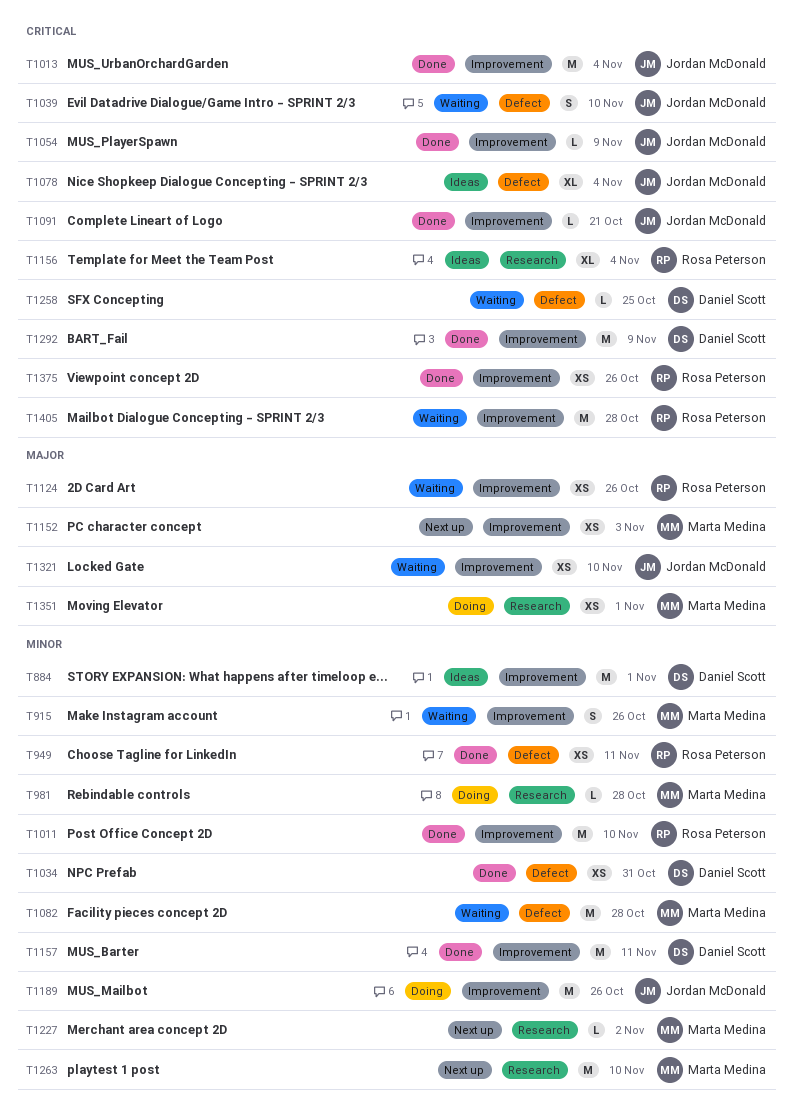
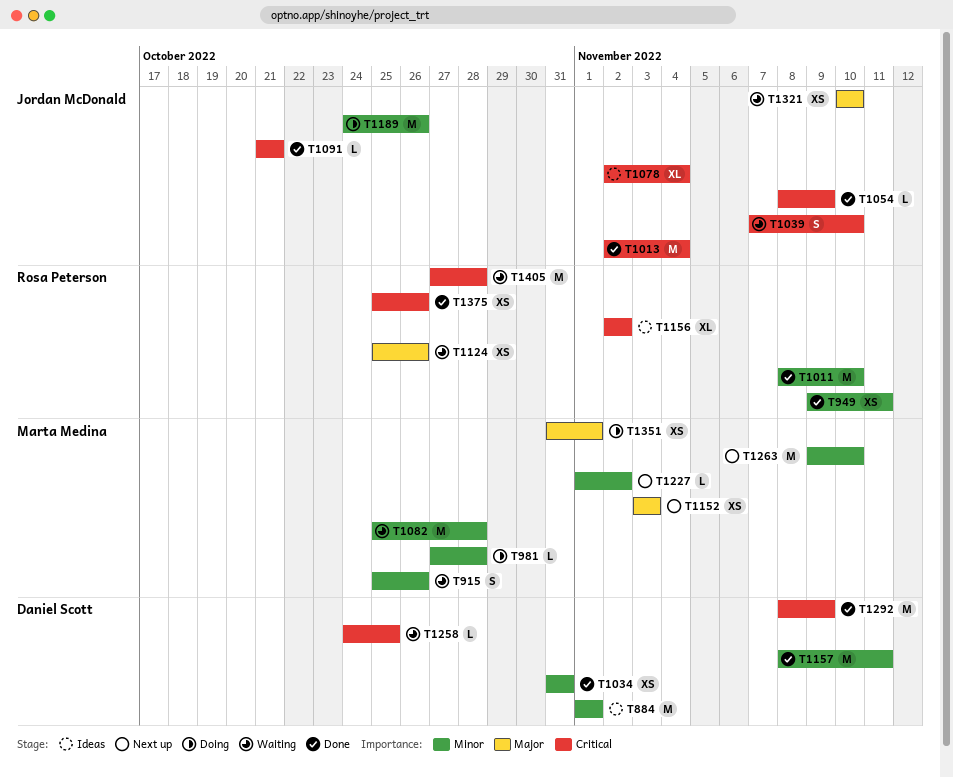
T1156, due: Nov 4 -> Nov 2

